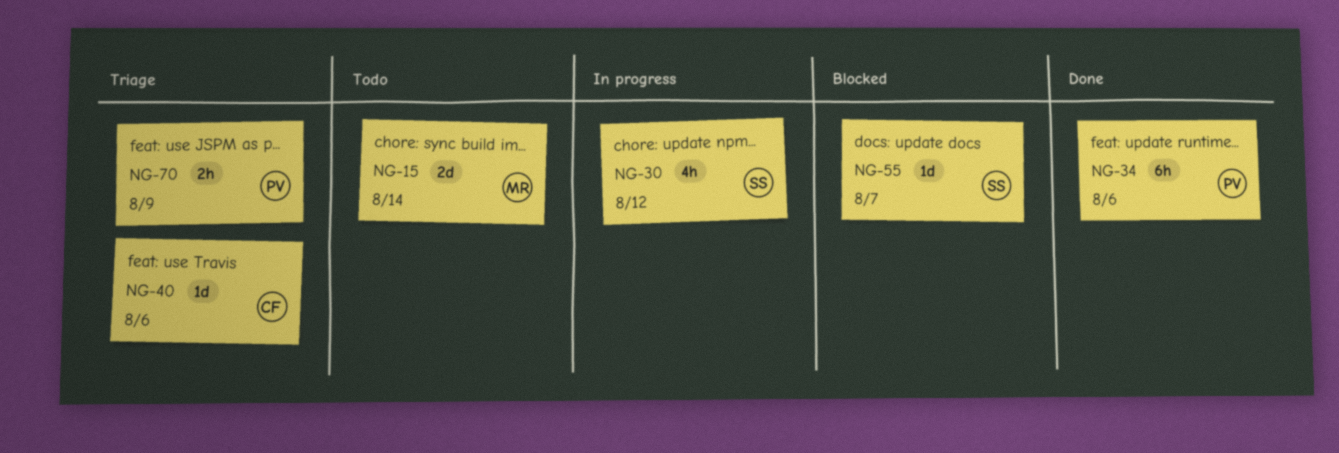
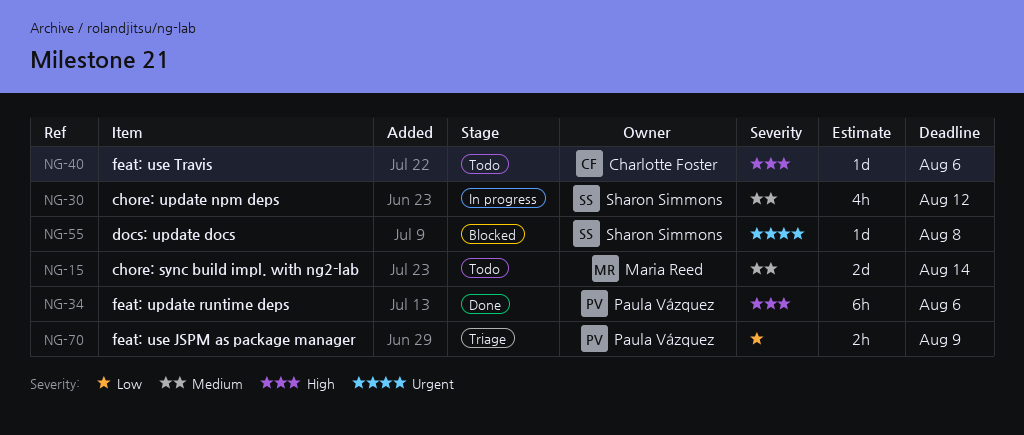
NG-40, status: Triage -> Todo
NG-55, due: Aug 7 -> Aug 8

